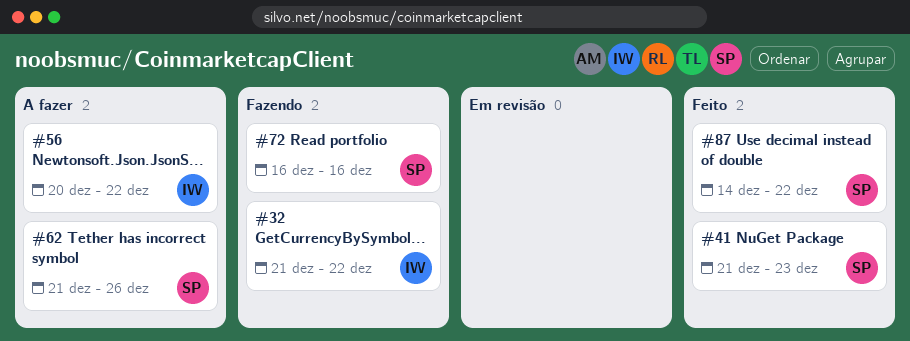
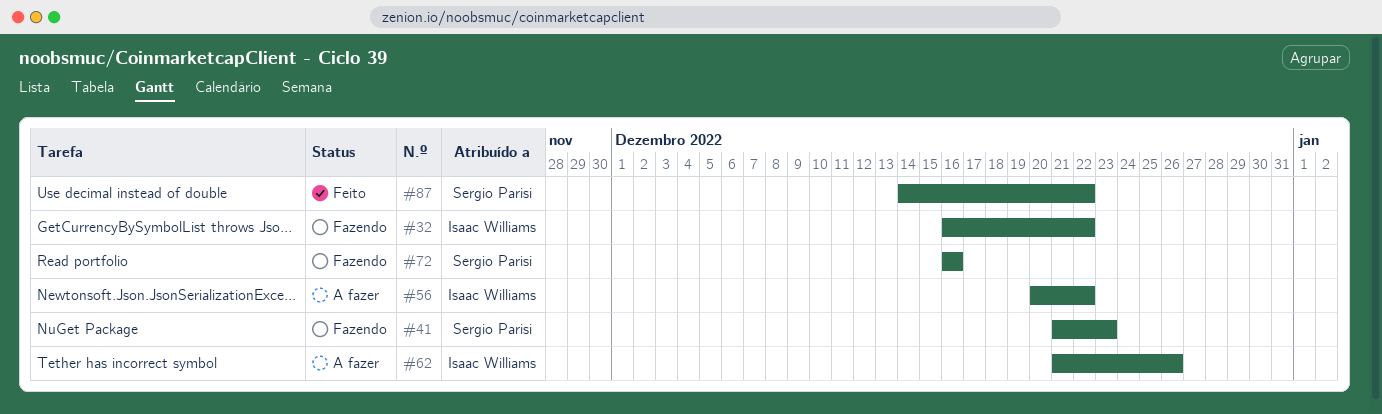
#32, start: Dec 21 -> Dec 16
#41, status: Feito -> Fazendo
#62, owner: Sergio Parisi -> Isaac Williams

